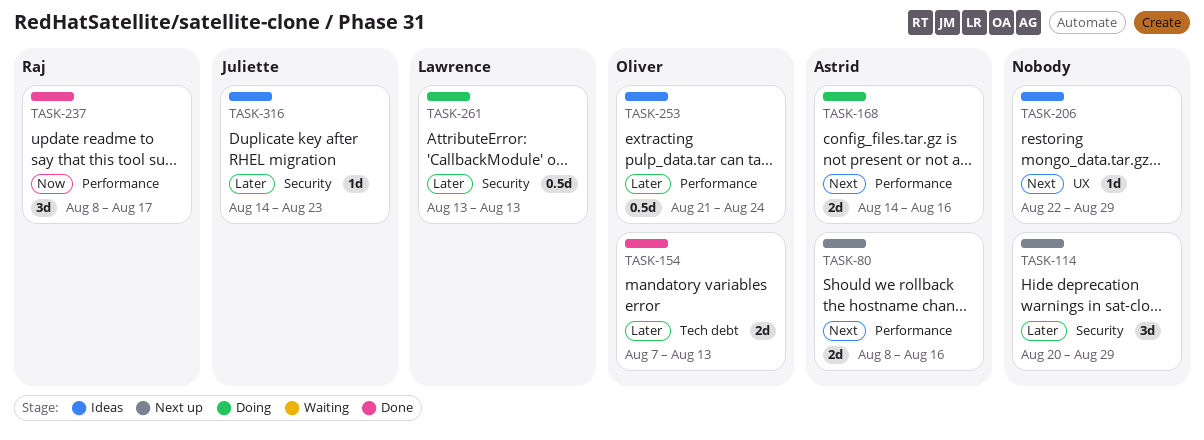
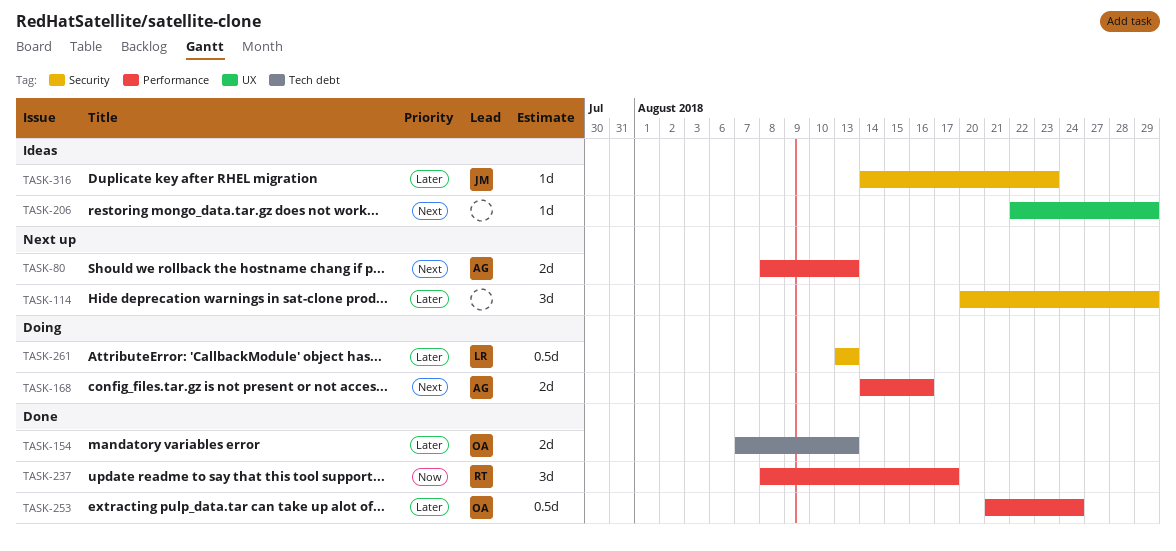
TASK-80, due: Aug 16 -> Aug 13
TASK-253, status: Ideas -> Done

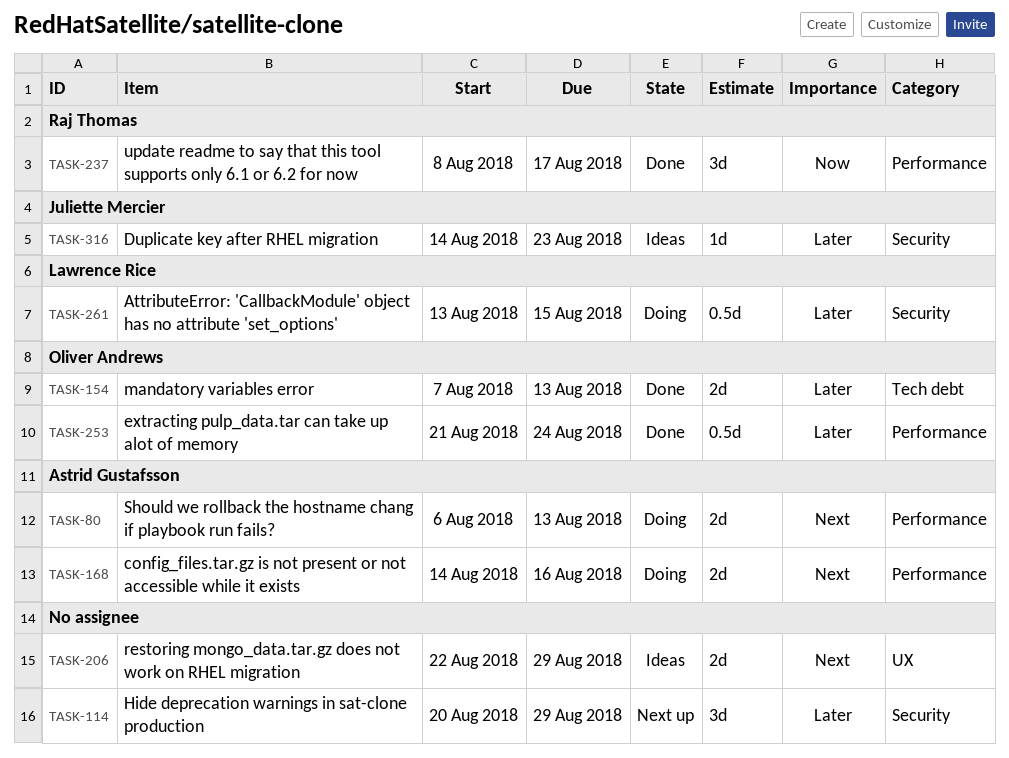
TASK-80, status: Next up -> Doing
TASK-80, start: Aug 8 -> Aug 6
TASK-206, estimate: 1d -> 2d
TASK-261, due: Aug 13 -> Aug 15

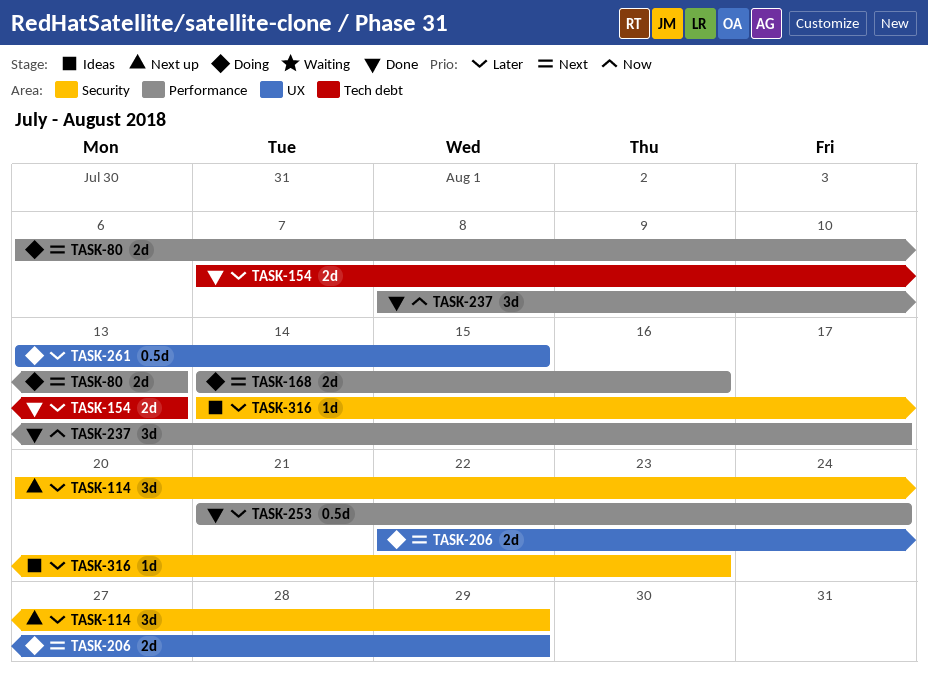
TASK-206, status: Ideas -> Doing
TASK-261, label: Security -> UX

